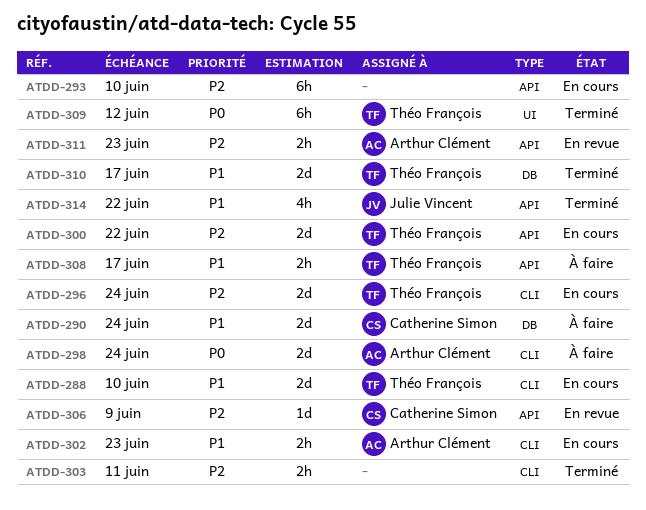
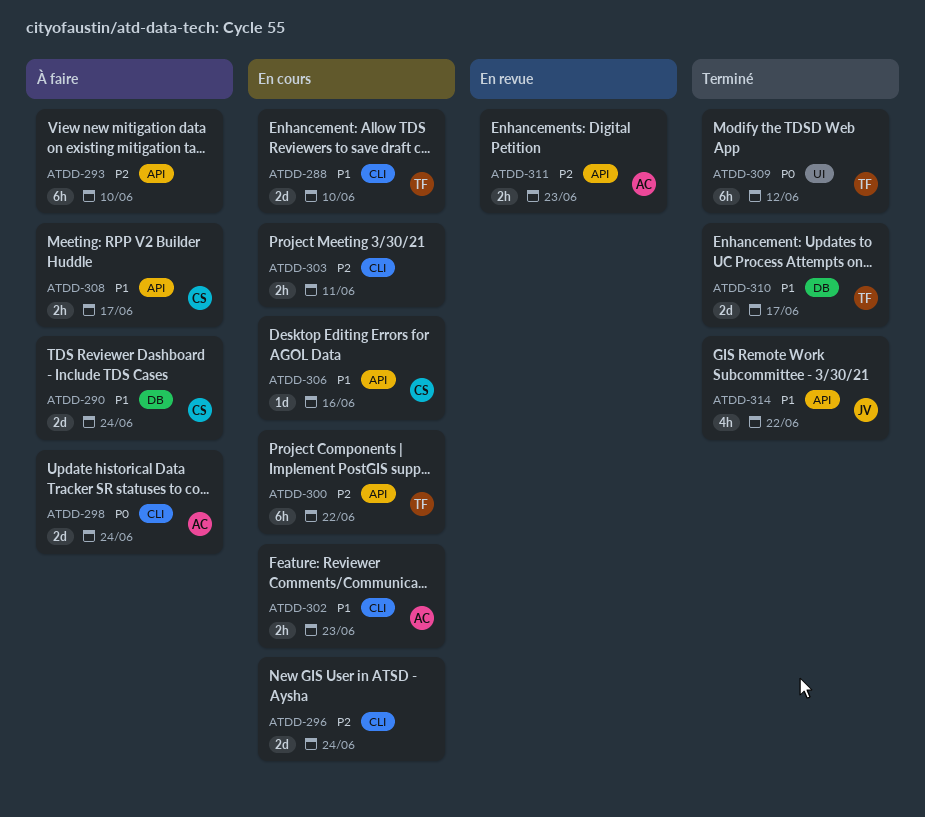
ATDD-293, status: En cours -> À faire
ATDD-296, owner: Théo François -> none
ATDD-300, estimate: 2d -> 6h
ATDD-303, status: Terminé -> En cours
ATDD-306, status: En revue -> En cours
ATDD-306, priority: P2 -> P1
ATDD-306, due: Jun 9 -> Jun 16
ATDD-308, owner: Théo François -> Catherine Simon

